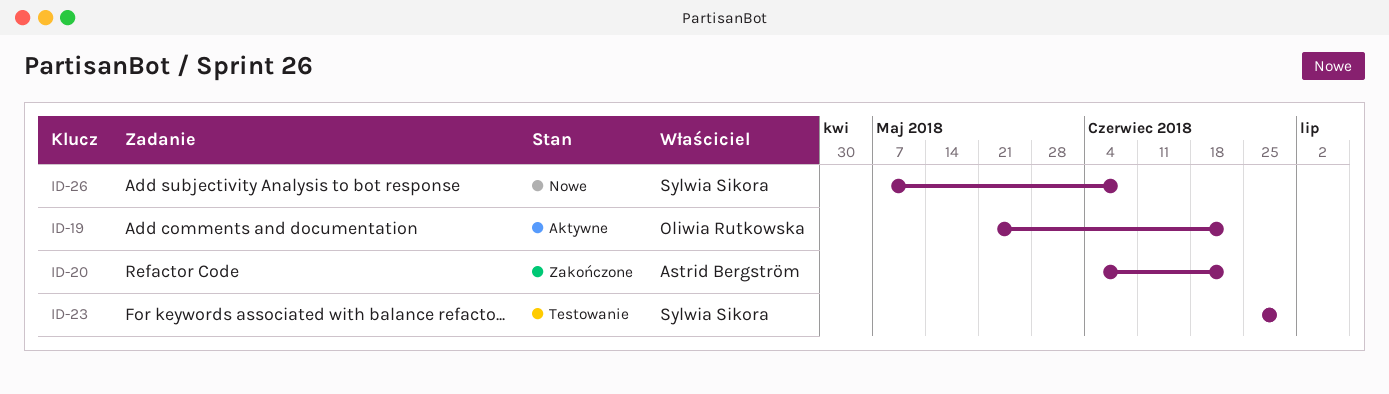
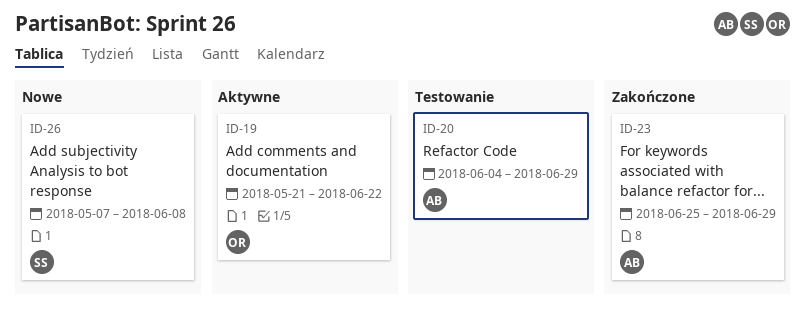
ID-20, status: Zakończone -> Testowanie
ID-20, due: Jun 22 -> Jun 29
ID-23, status: Testowanie -> Zakończone
ID-23, owner: Sylwia Sikora -> Astrid Bergström

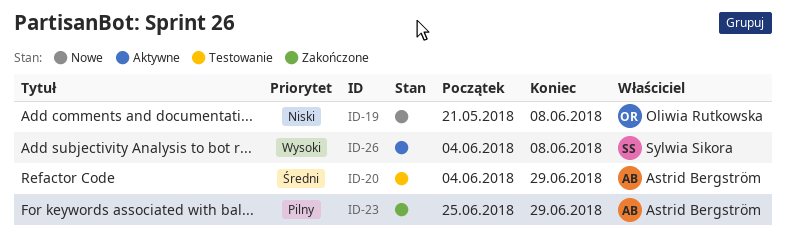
ID-19, status: Aktywne -> Nowe
ID-19, due: Jun 22 -> Jun 8
ID-26, status: Nowe -> Aktywne
ID-26, start: May 7 -> Jun 4

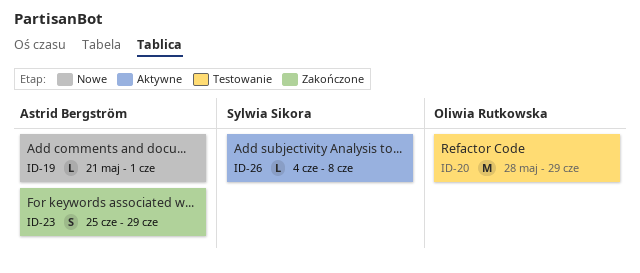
ID-19, owner: Oliwia Rutkowska -> Astrid Bergström
ID-19, due: Jun 8 -> Jun 1
ID-20, owner: Astrid Bergström -> Oliwia Rutkowska
ID-20, start: Jun 4 -> May 28

